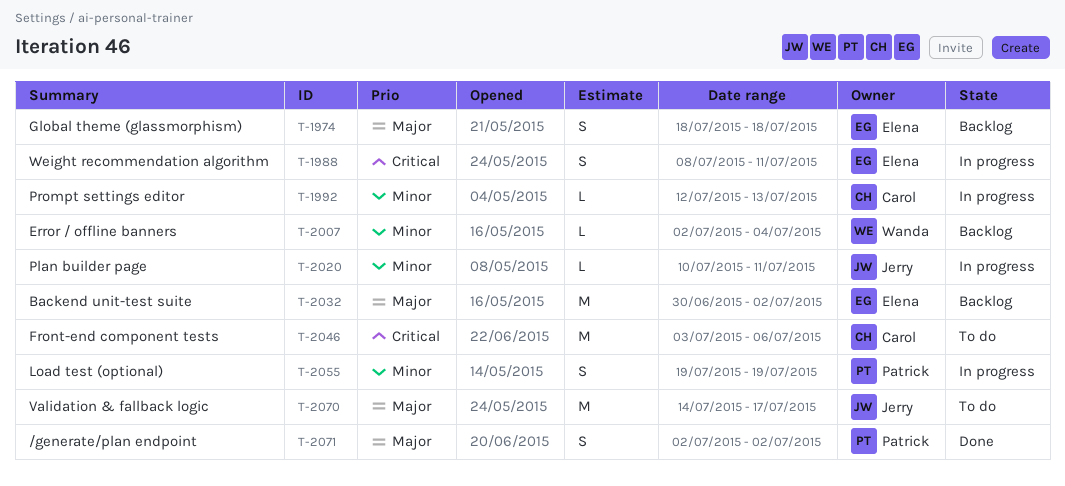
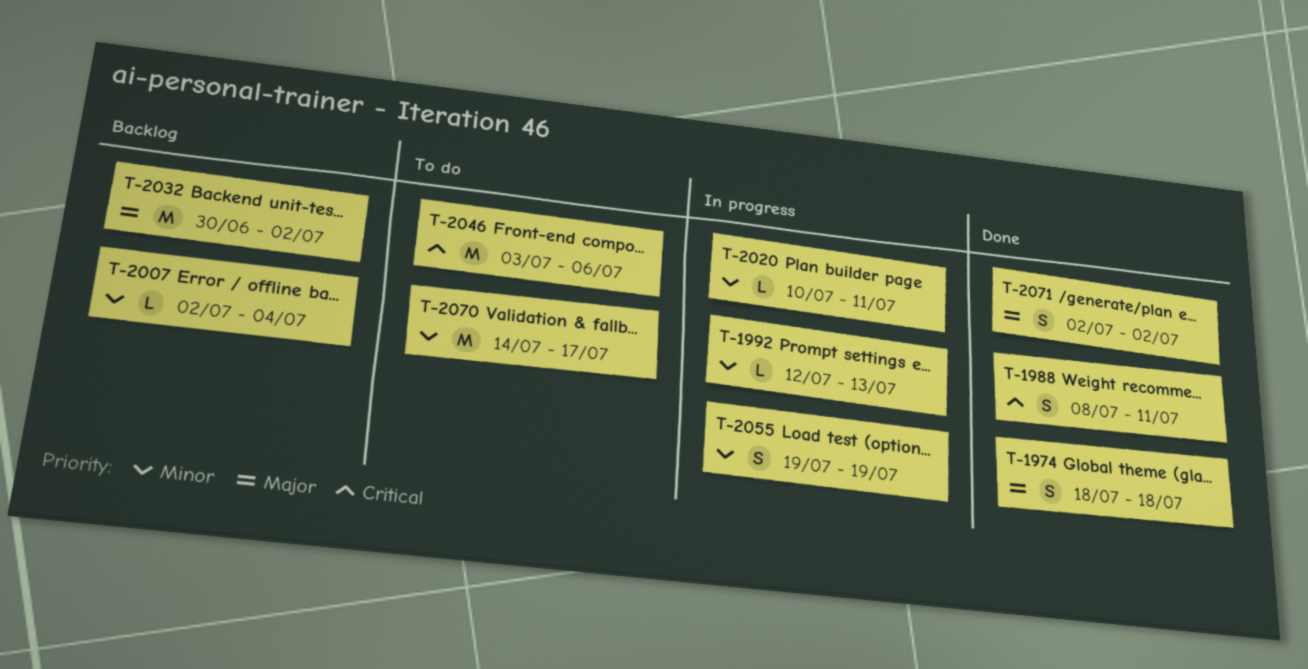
T-1974, status: Backlog -> Done
T-1988, status: In progress -> Done
T-2070, priority: Major -> Minor

